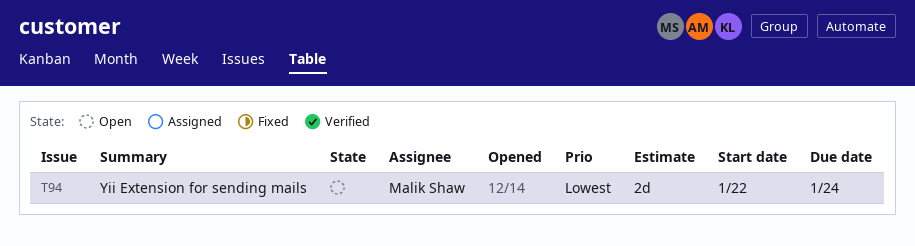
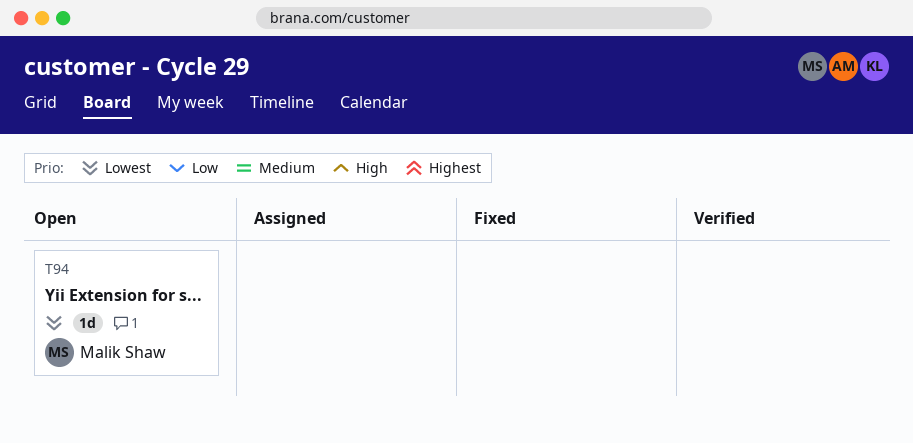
T94, estimate: 2d -> 1d

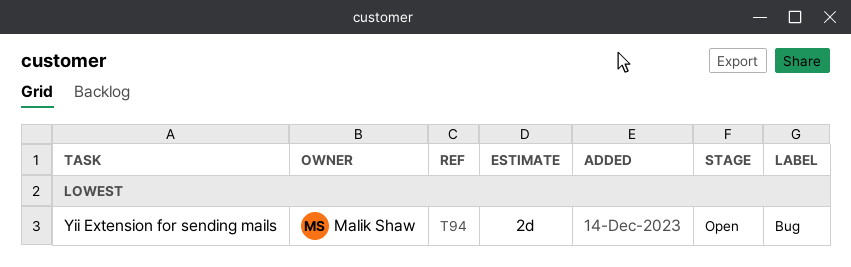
T94, estimate: 1d -> 2d

